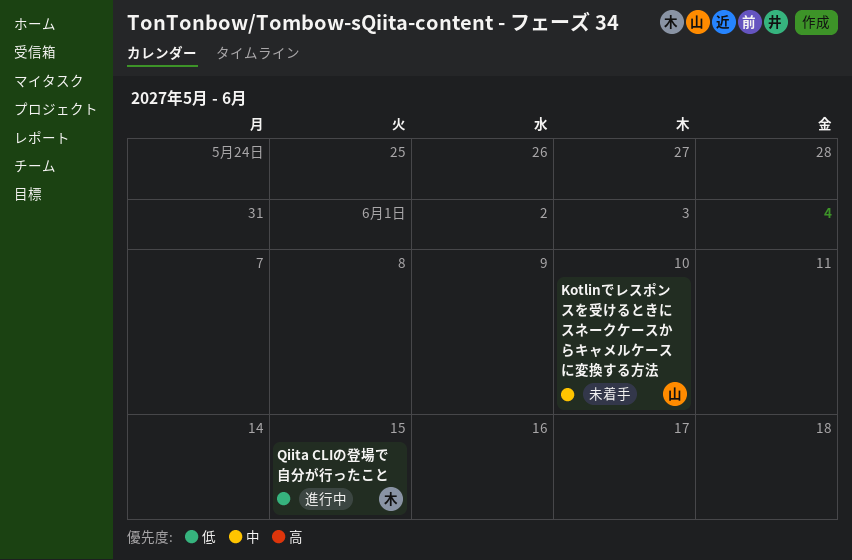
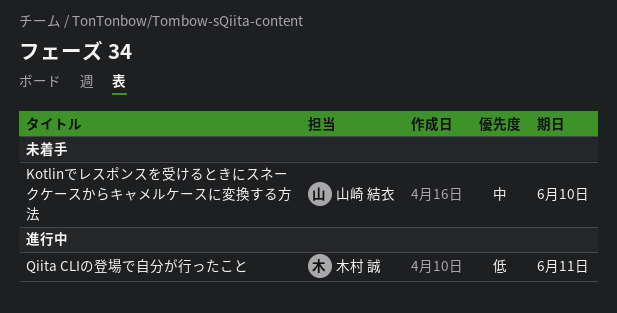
Qiita CLIの登場で自分が行ったこと, due: Jun 15 -> Jun 11

